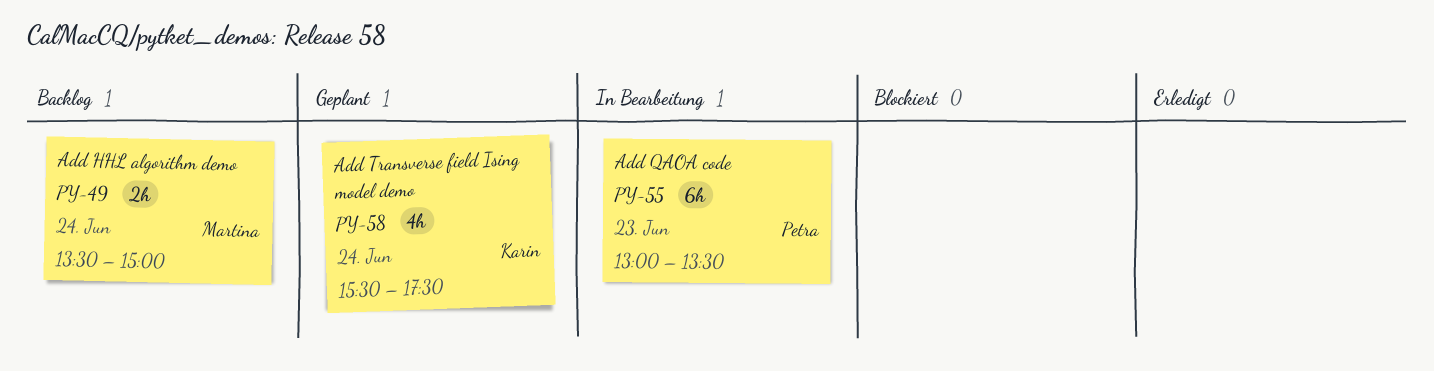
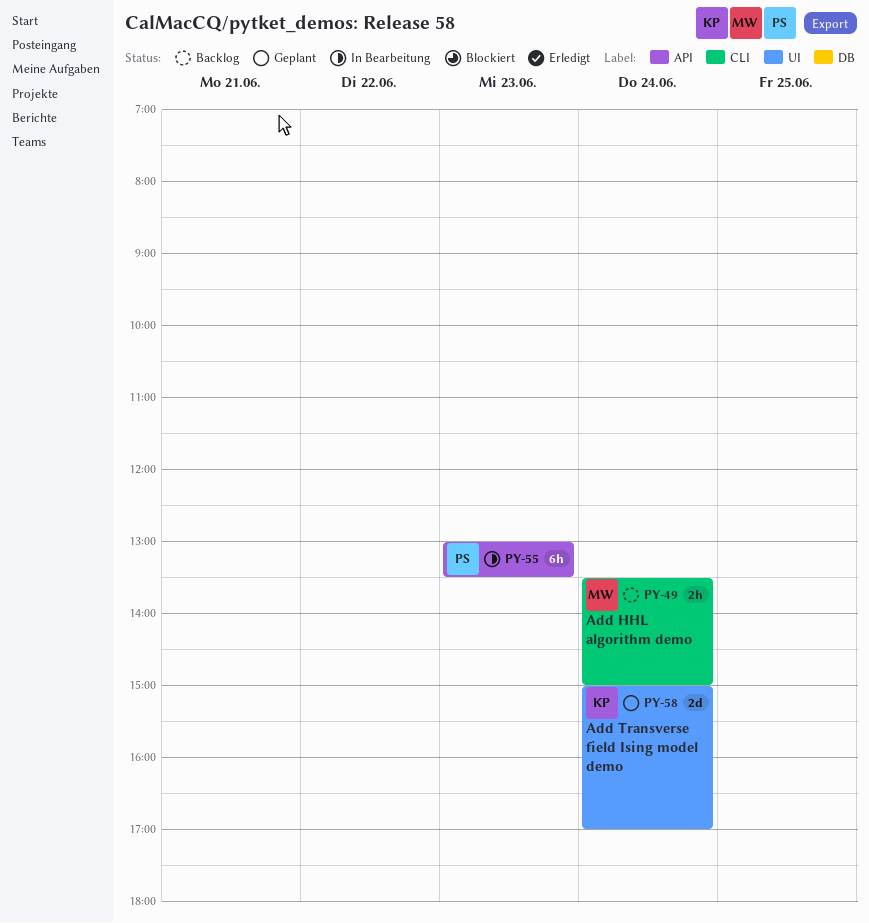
PY-58, estimate: 4h -> 2d
PY-58, begins: 15:30 -> 15:00
PY-58, ends: 17:30 -> 17:00

